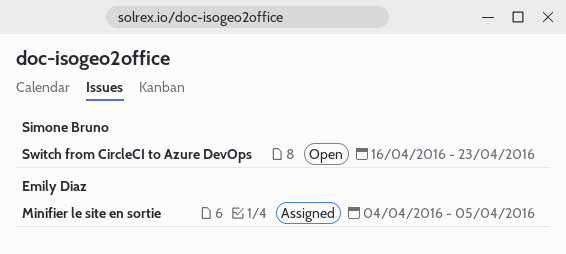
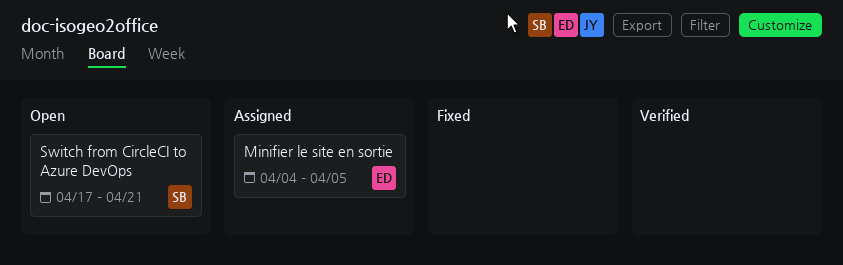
Switch from CircleCI to Azure DevOps, start: Apr 16 -> Apr 17
Switch from CircleCI to Azure DevOps, due: Apr 23 -> Apr 21

